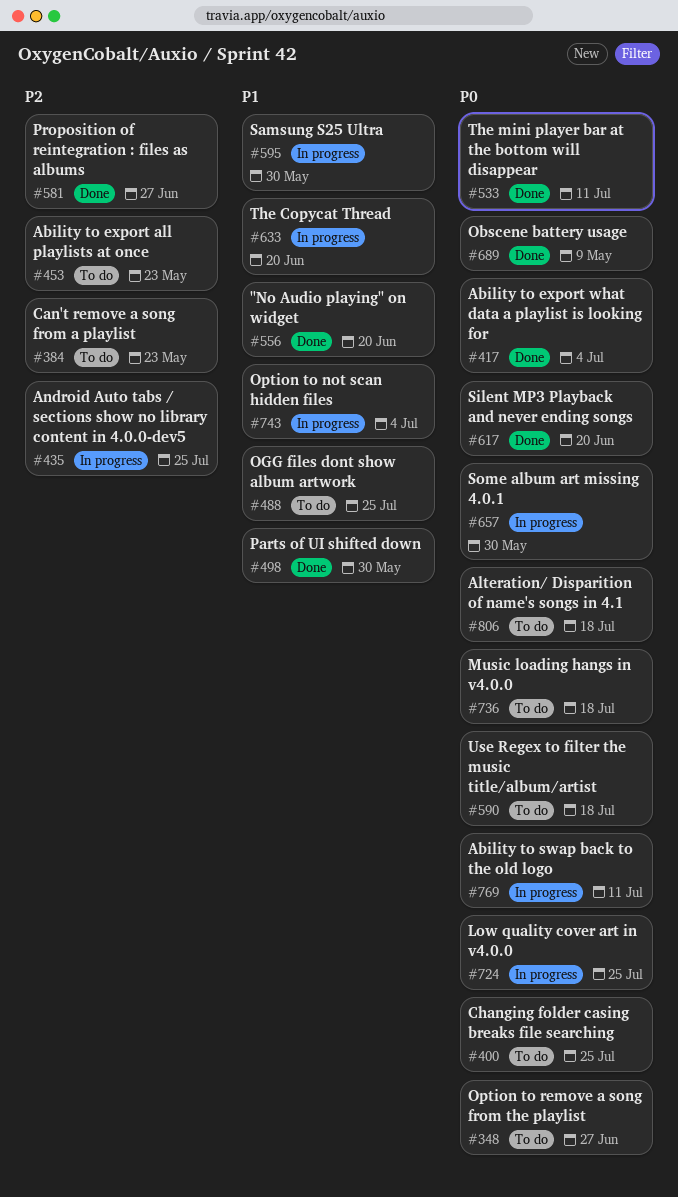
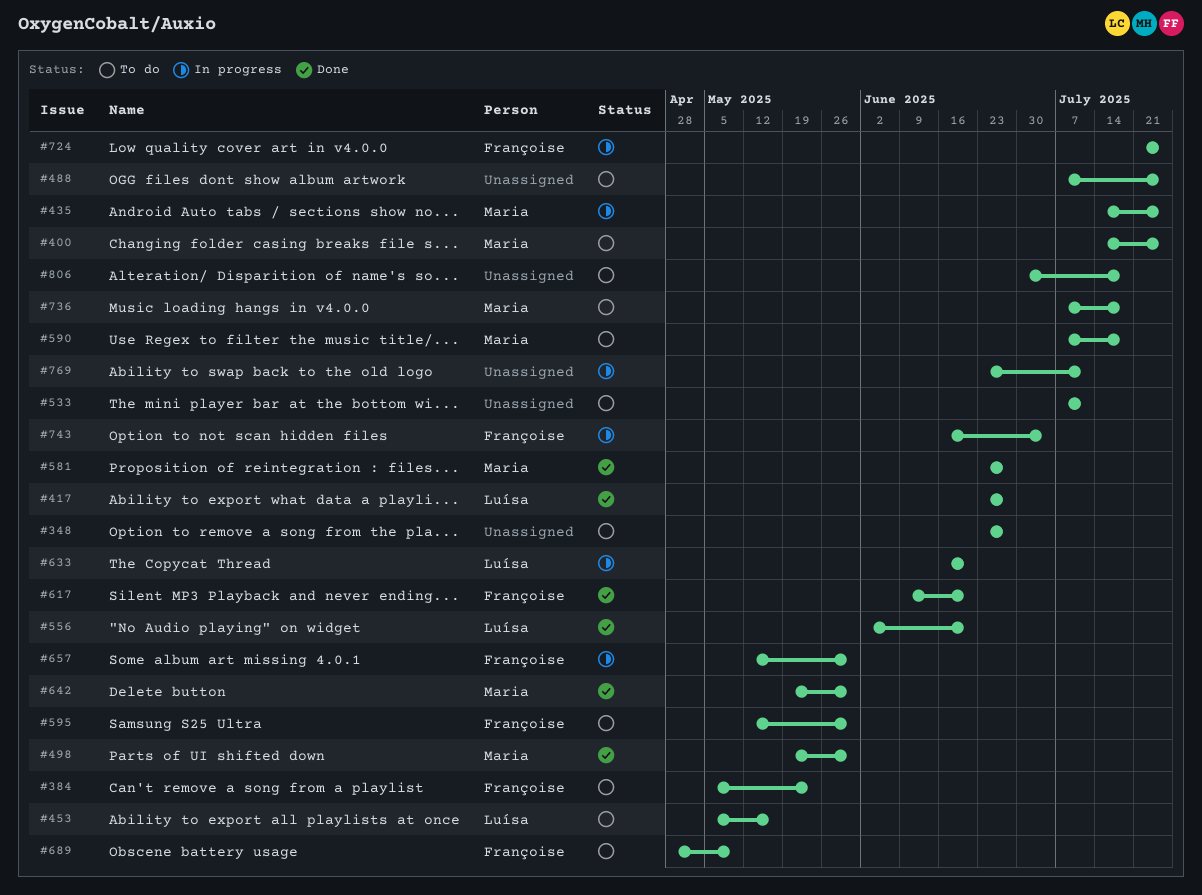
#417, due: Jul 4 -> Jun 27
#453, due: May 23 -> May 16
#533, status: Done -> To do
#595, status: In progress -> To do
#642: none -> present
#689, status: Done -> To do

